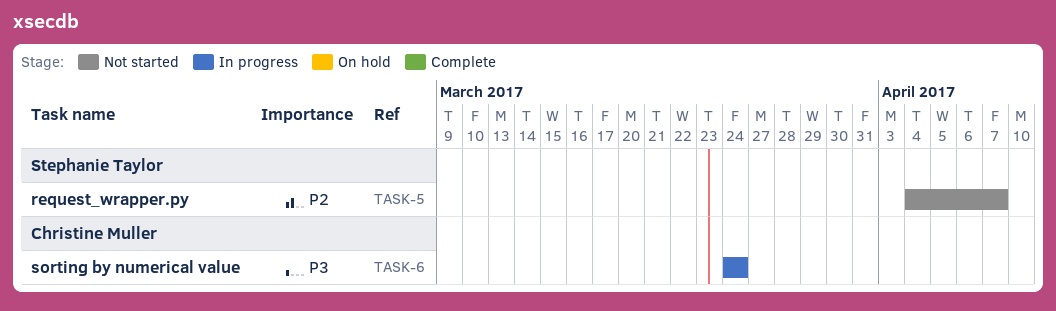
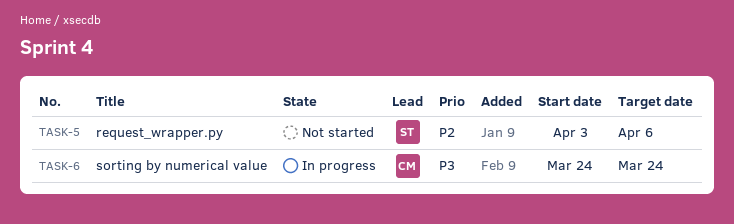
TASK-5, start: Apr 4 -> Apr 3
TASK-5, due: Apr 7 -> Apr 6

